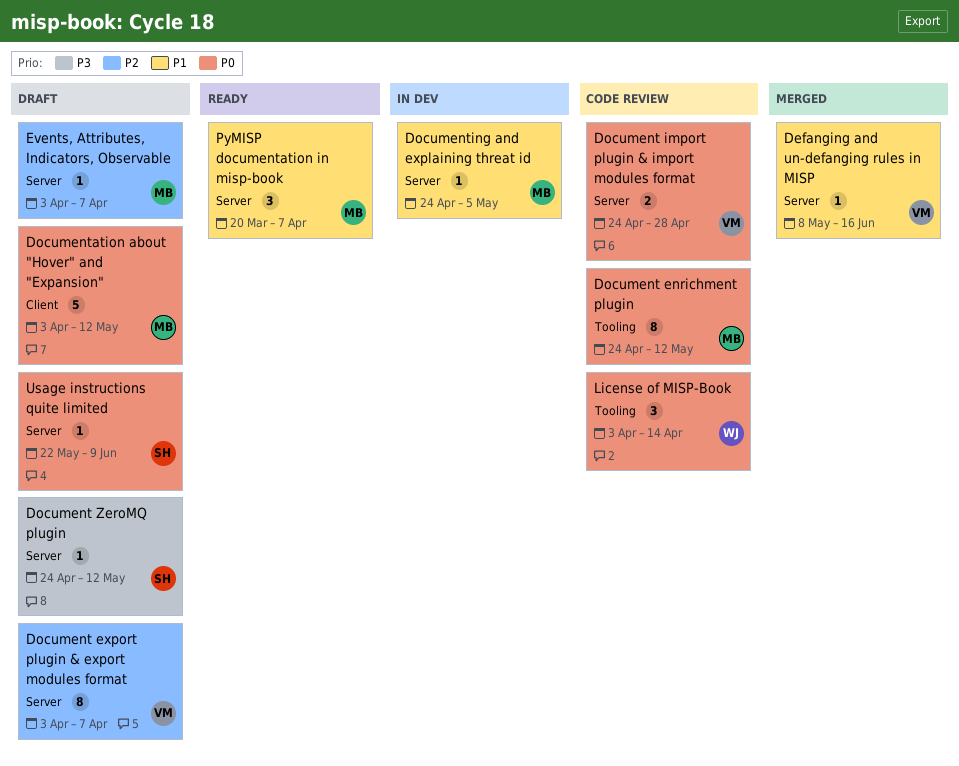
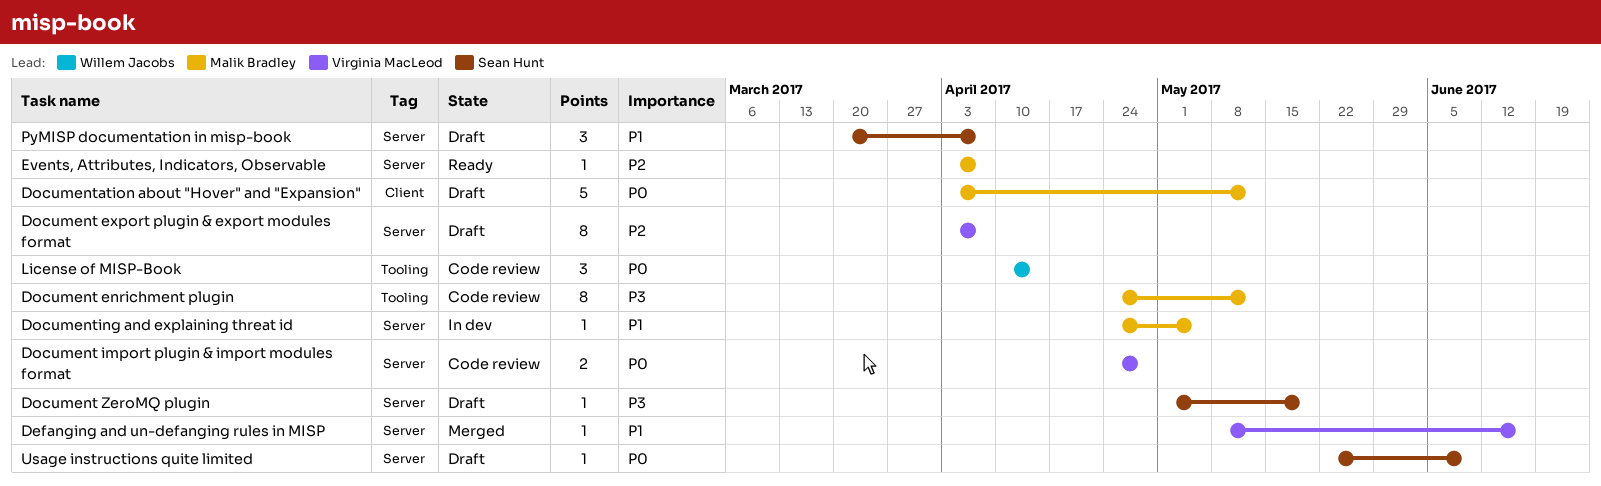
Document enrichment plugin, priority: P0 -> P3
Document ZeroMQ plugin, start: Apr 24 -> May 1
Document ZeroMQ plugin, due: May 12 -> May 19
Events, Attributes, Indicators, Observable, status: Draft -> Ready
License of MISP-Book, start: Apr 3 -> Apr 10
PyMISP documentation in misp-book, status: Ready -> Draft
PyMISP documentation in misp-book, owner: Malik Bradley -> Sean Hunt

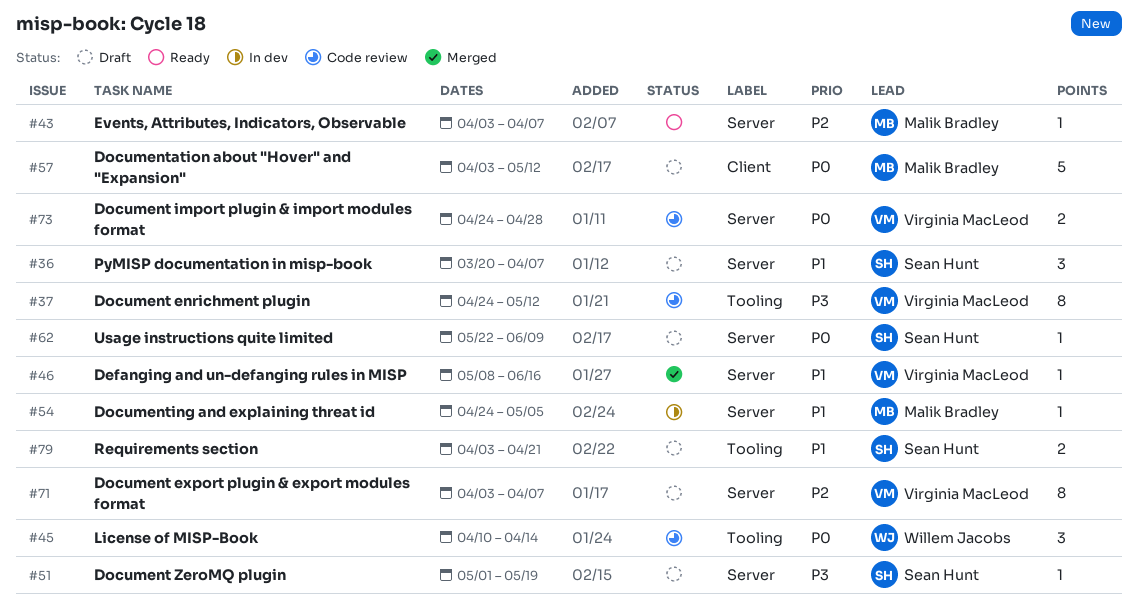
Document enrichment plugin, owner: Malik Bradley -> Virginia MacLeod
Requirements section: none -> present

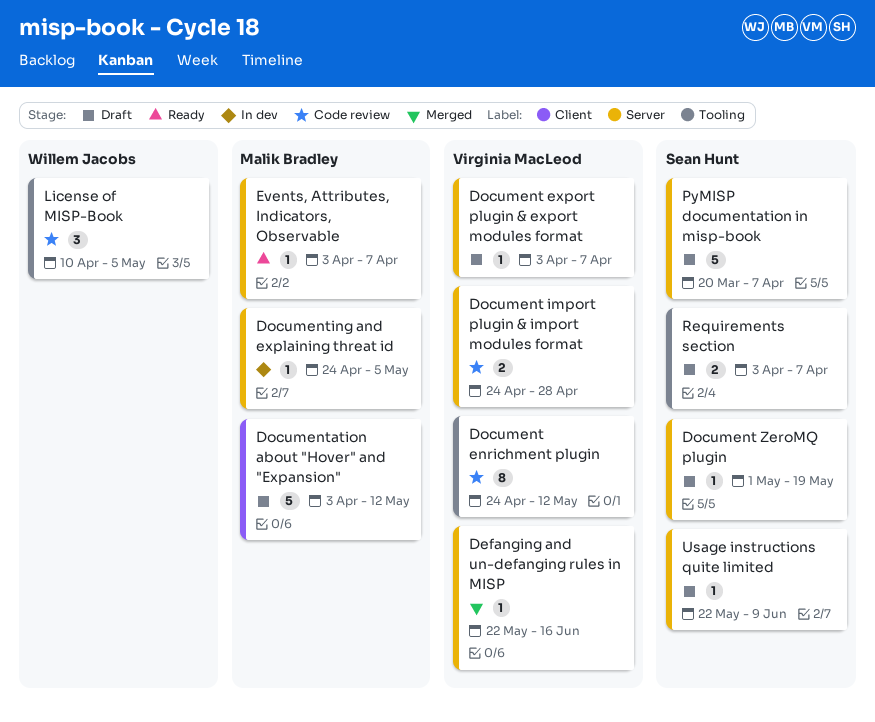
Defanging and un-defanging rules in MISP, start: May 8 -> May 22
Document export plugin & export modules format, estimate: 8 -> 1
License of MISP-Book, due: Apr 14 -> May 5
PyMISP documentation in misp-book, estimate: 3 -> 5
Requirements section, due: Apr 21 -> Apr 7

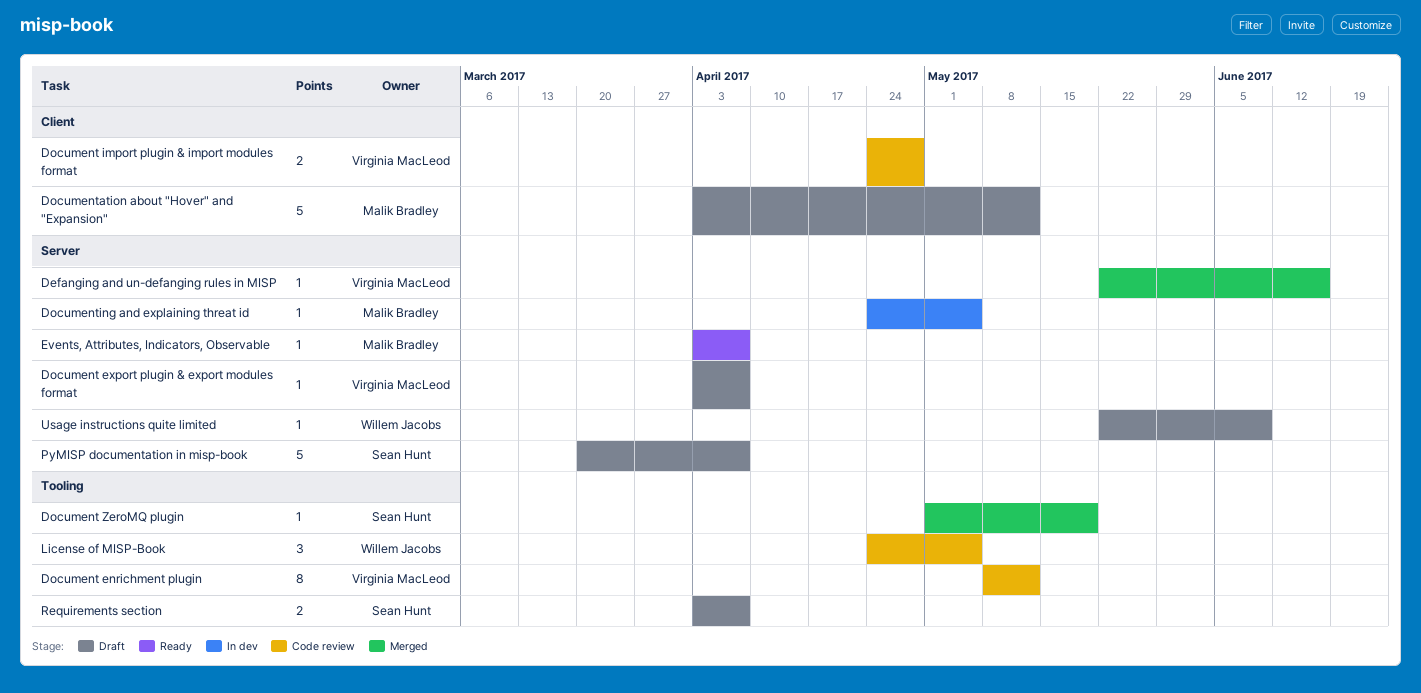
Document enrichment plugin, start: Apr 24 -> May 8
Document import plugin & import modules format, label: Server -> Client
Document ZeroMQ plugin, status: Draft -> Merged
Document ZeroMQ plugin, label: Server -> Tooling
License of MISP-Book, start: Apr 10 -> Apr 24
Usage instructions quite limited, owner: Sean Hunt -> Willem Jacobs

